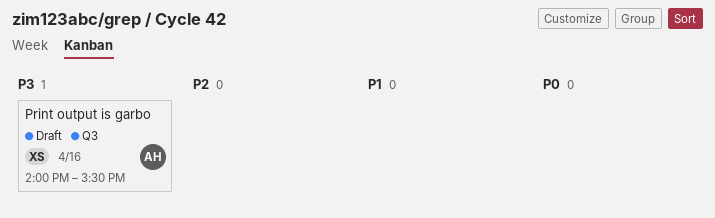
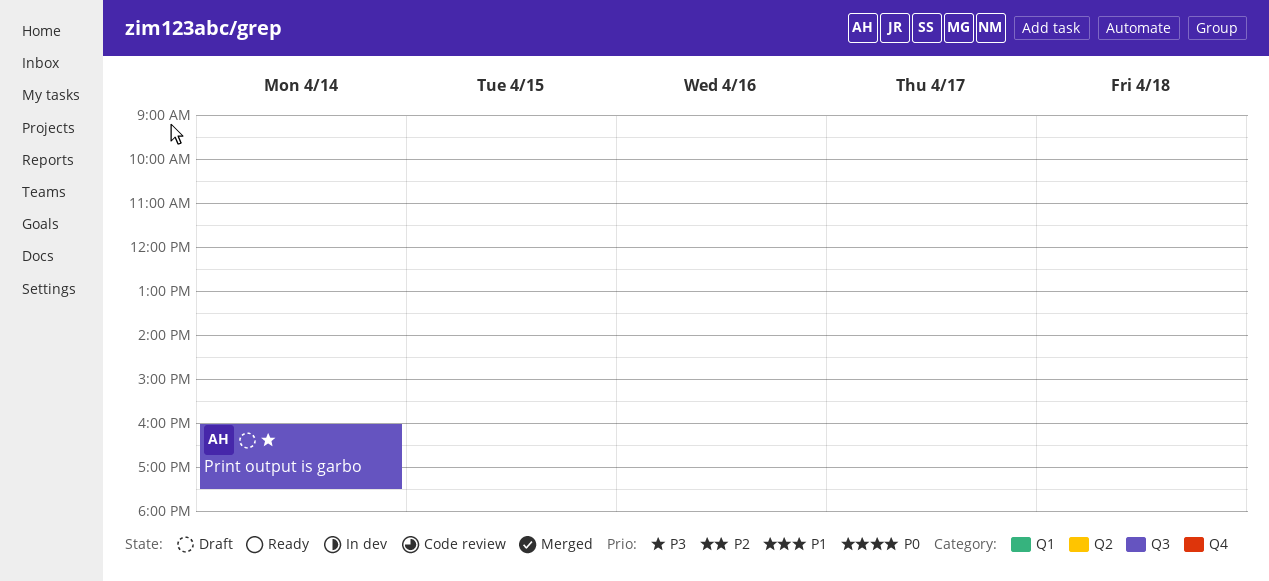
Print output is garbo, day: Apr 16 -> Apr 14
Print output is garbo, begins: 14:00 -> 16:00
Print output is garbo, ends: 15:30 -> 17:30

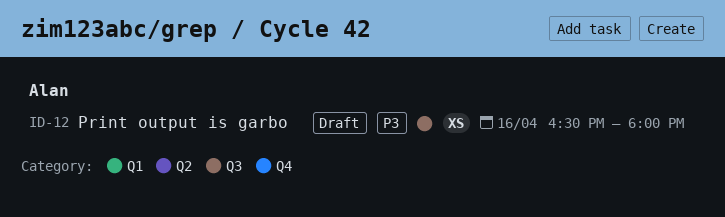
Print output is garbo, day: Apr 14 -> Apr 16
Print output is garbo, begins: 16:00 -> 16:30
Print output is garbo, ends: 17:30 -> 18:00

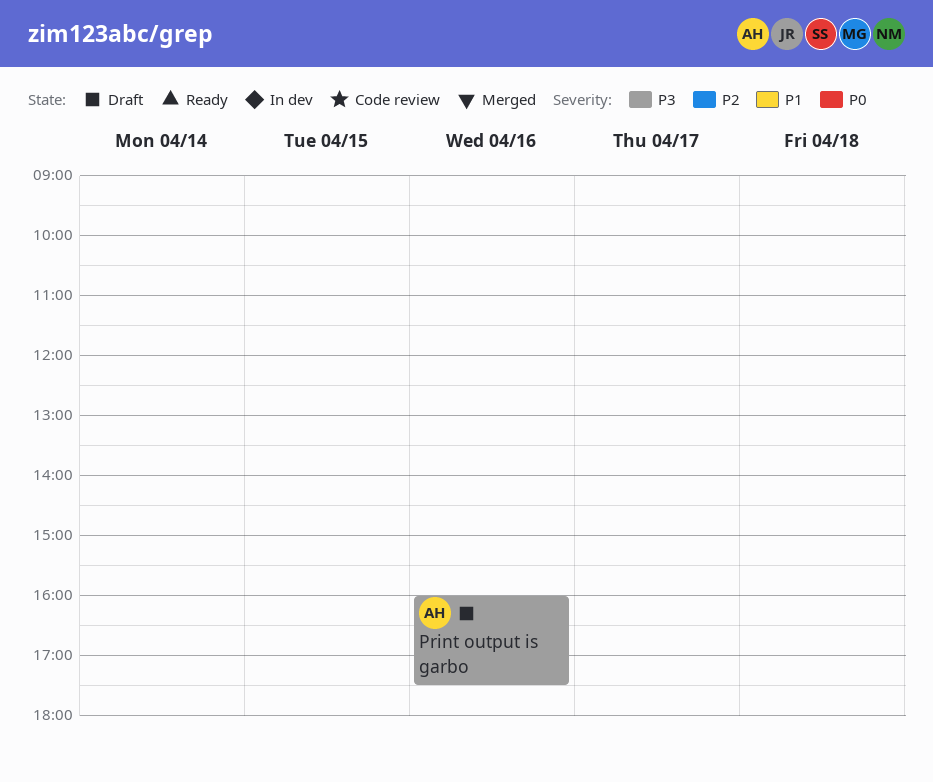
Print output is garbo, begins: 16:30 -> 16:00
Print output is garbo, ends: 18:00 -> 17:30

